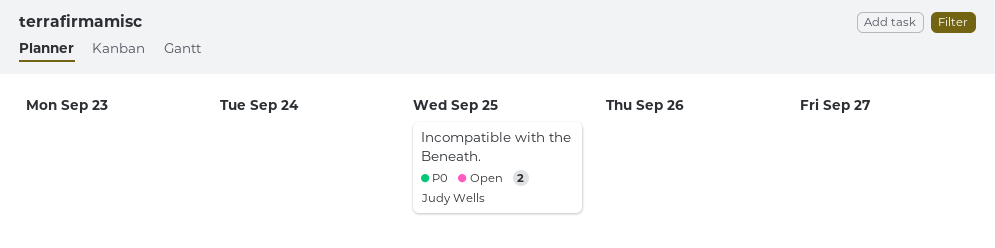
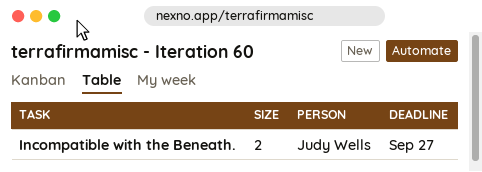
Incompatible with the Beneath., due: Sep 25 -> Sep 27

